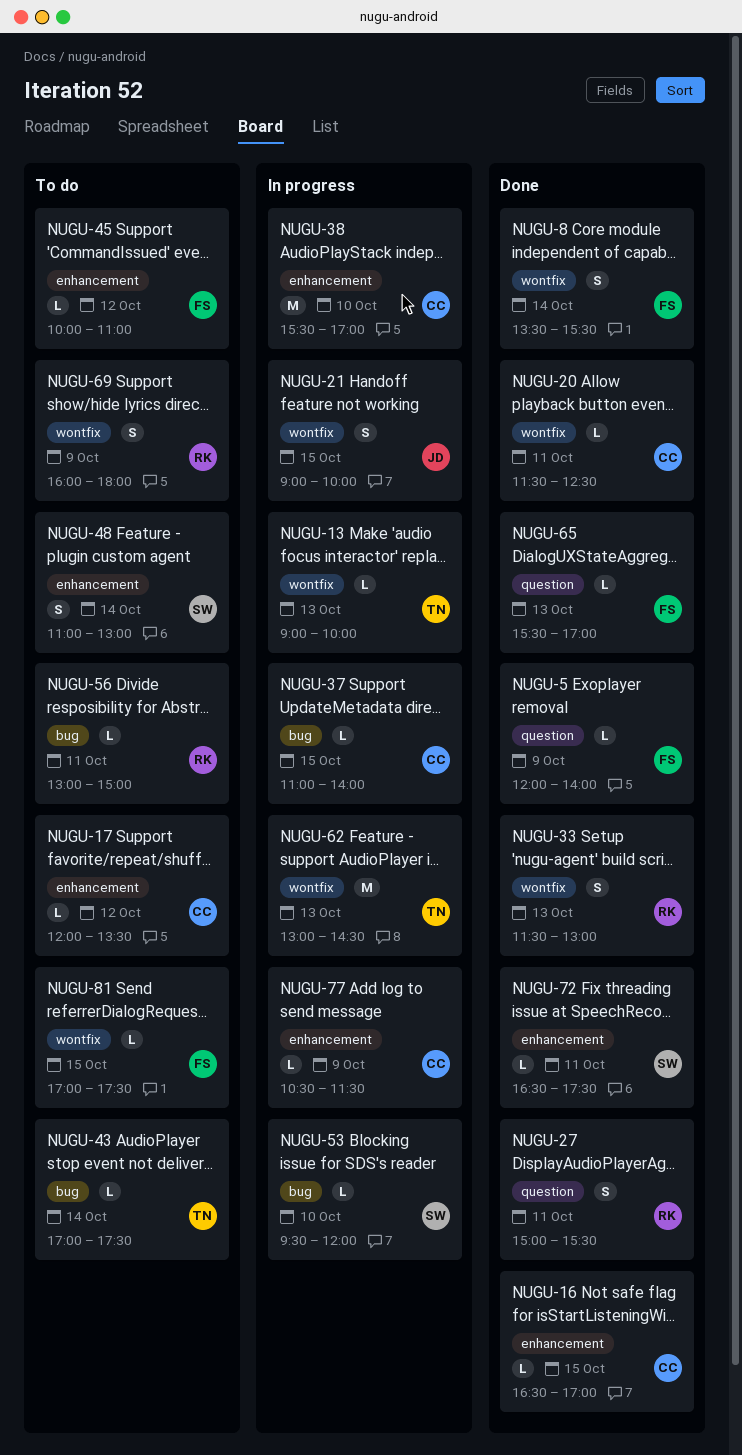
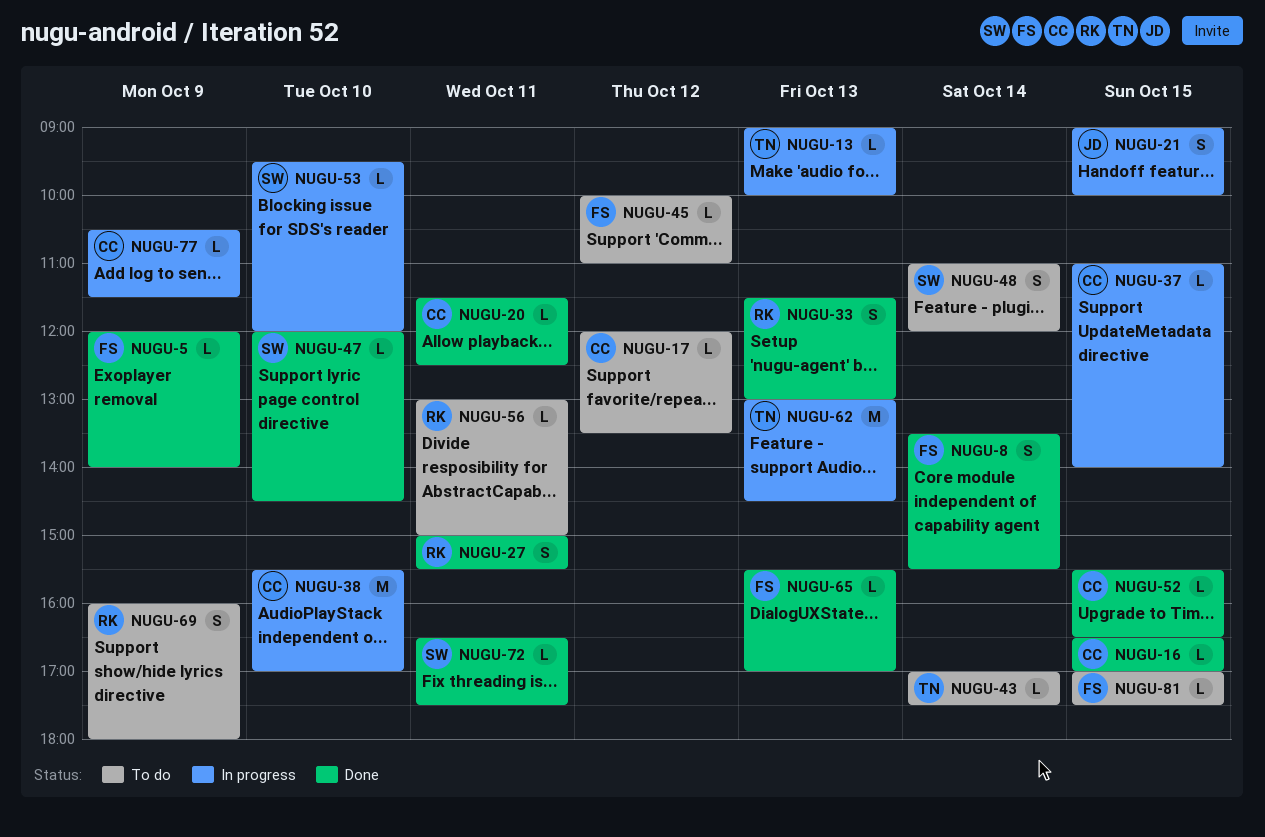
NUGU-47: none -> present
NUGU-48, ends: 13:00 -> 12:00
NUGU-52: none -> present

